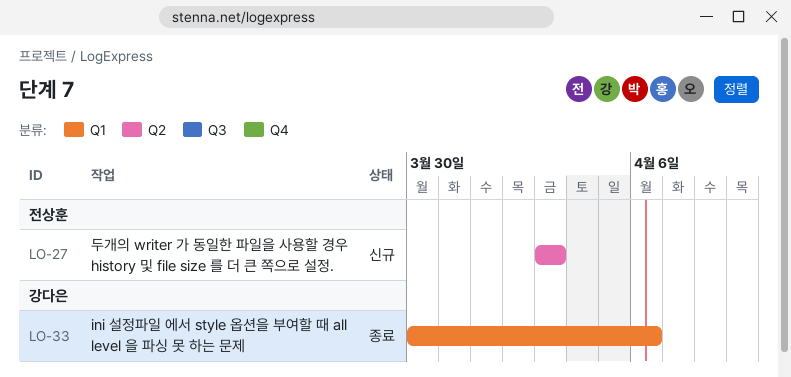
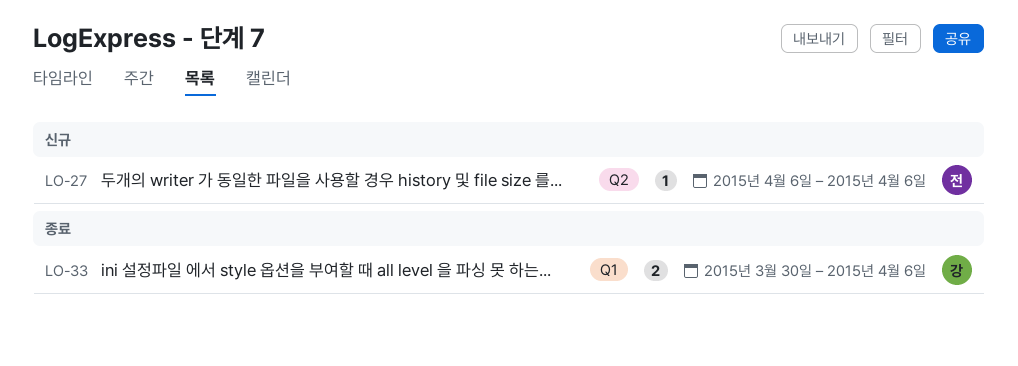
LO-27, start: Apr 3 -> Apr 6
LO-27, due: Apr 3 -> Apr 6

